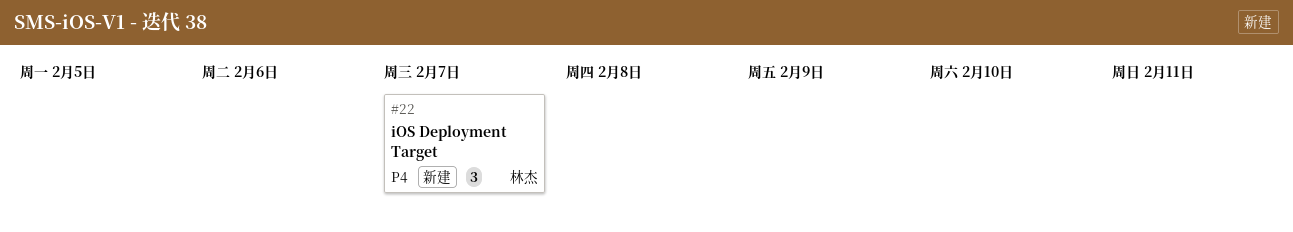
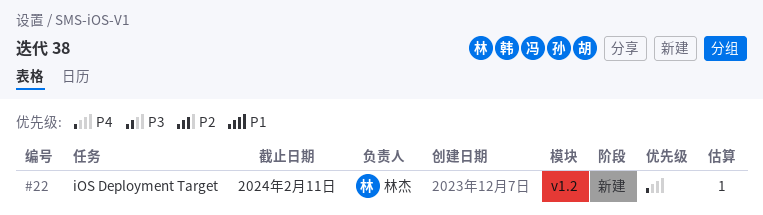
#22, estimate: 3 -> 1
#22, due: Feb 7 -> Feb 11

